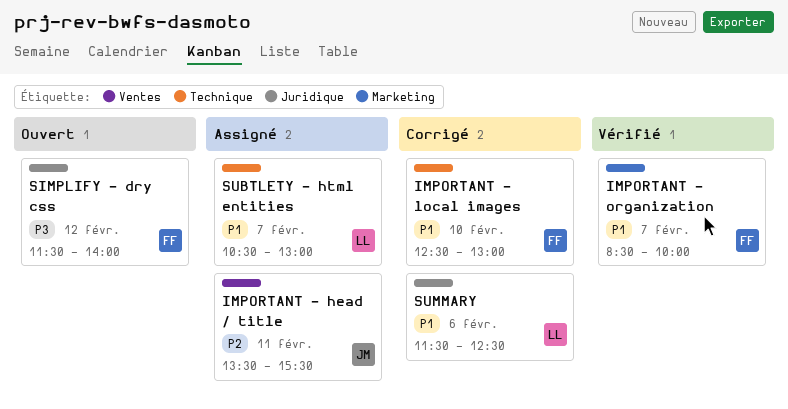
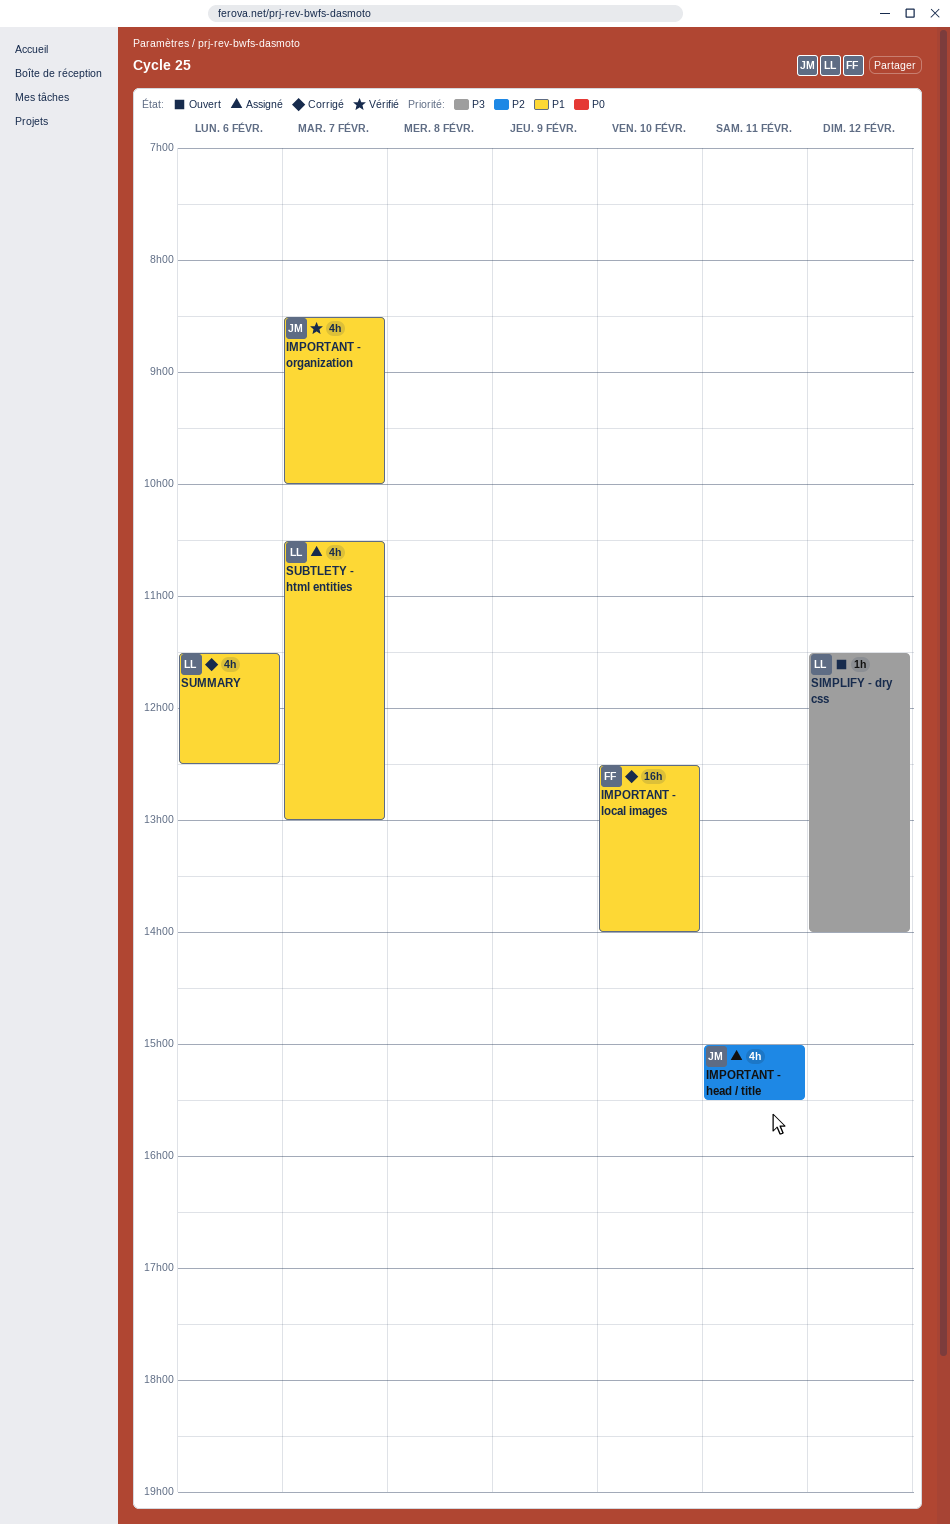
IMPORTANT - head / title, begins: 13:30 -> 15:00
IMPORTANT - local images, ends: 13:00 -> 14:00
IMPORTANT - organization, owner: FF -> JM
SIMPLIFY - dry css, owner: FF -> LL

